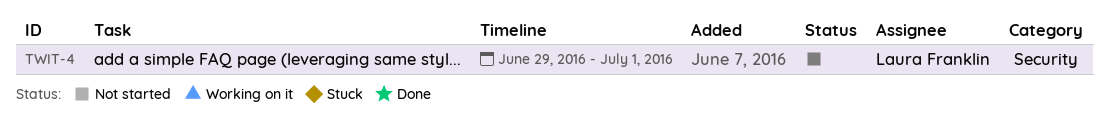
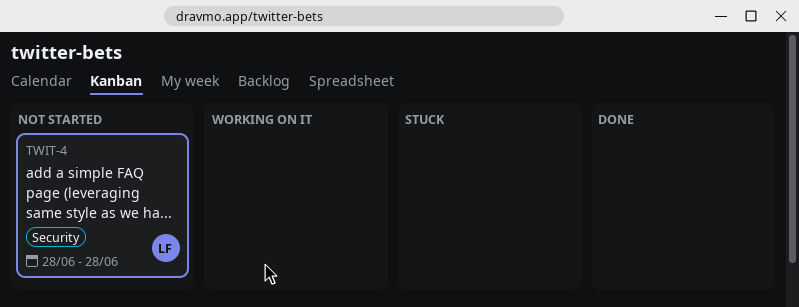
TWIT-4, start: Jun 29 -> Jun 28
TWIT-4, due: Jul 1 -> Jun 28

